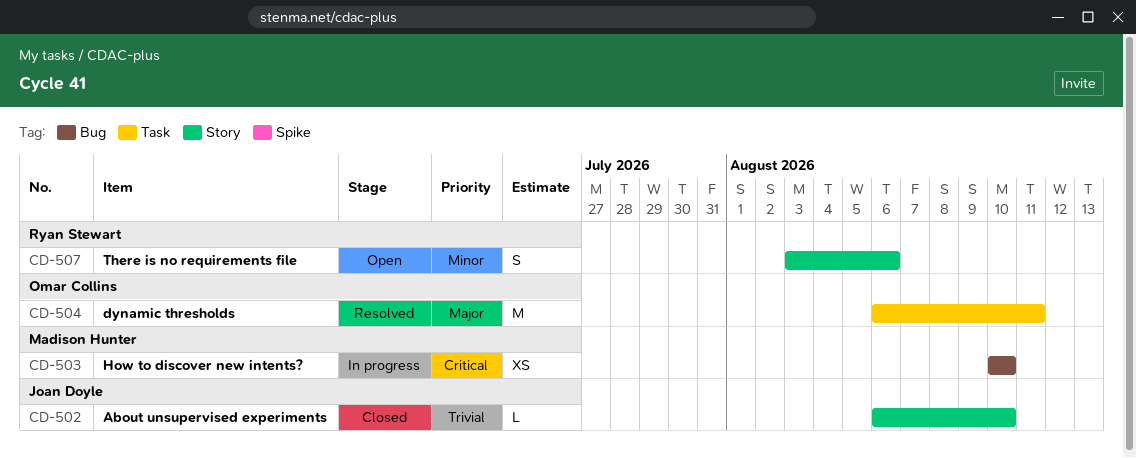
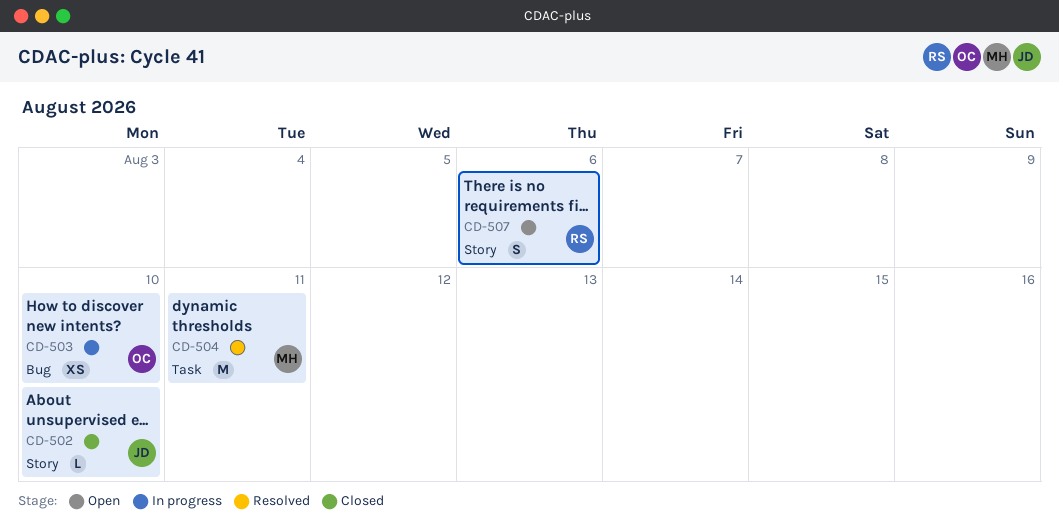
CD-503, owner: Madison Hunter -> Omar Collins
CD-504, owner: Omar Collins -> Madison Hunter

